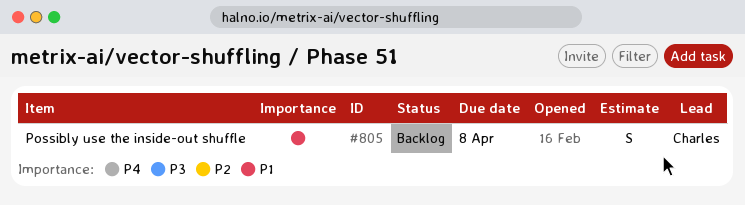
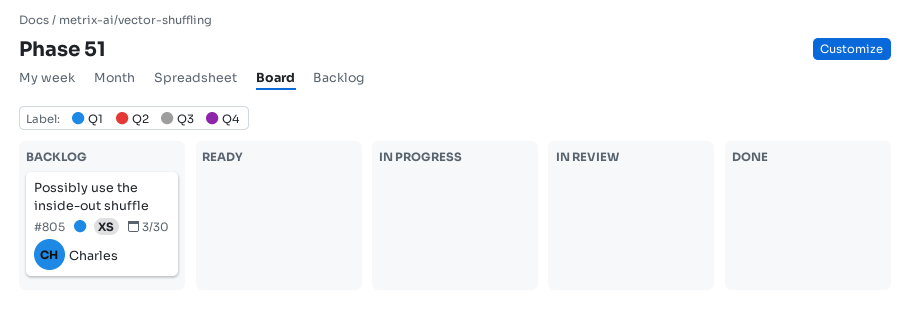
#805, estimate: S -> XS
#805, due: Apr 8 -> Mar 30

